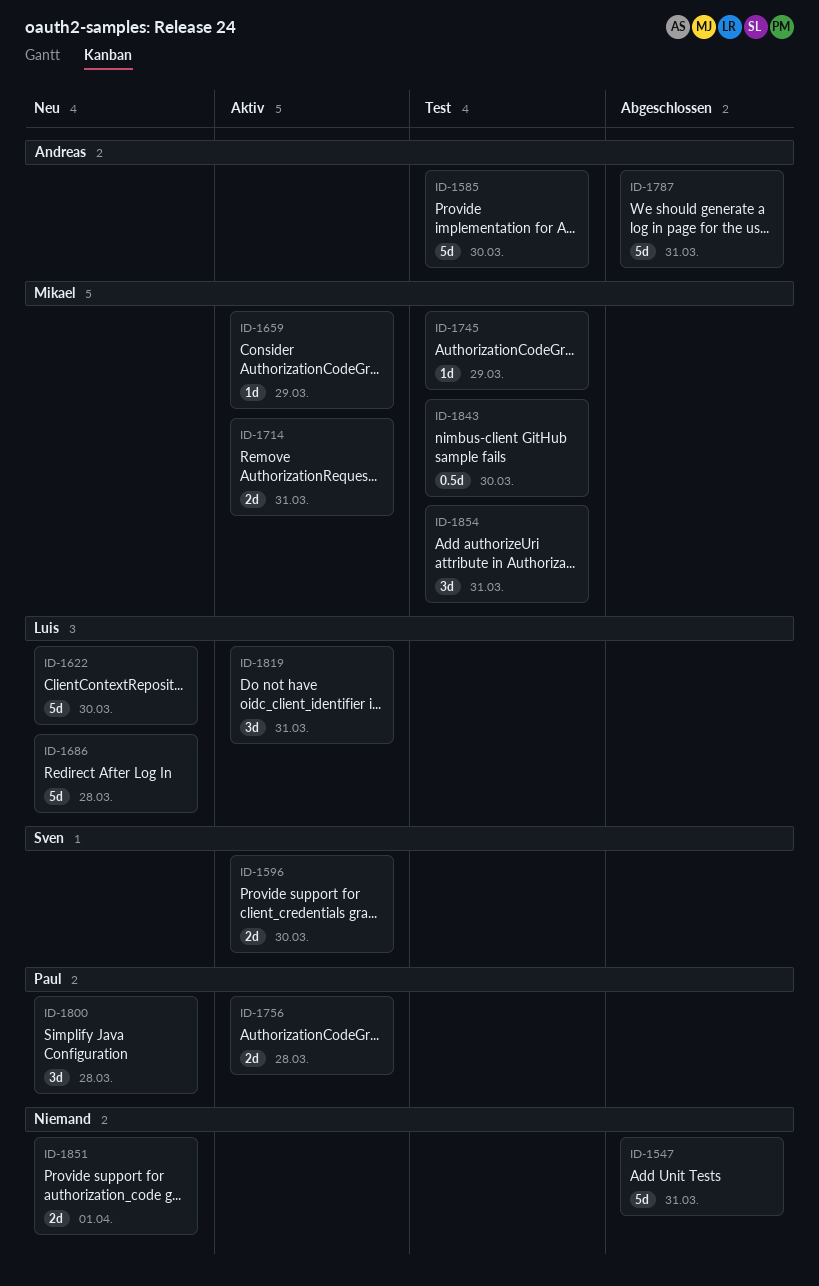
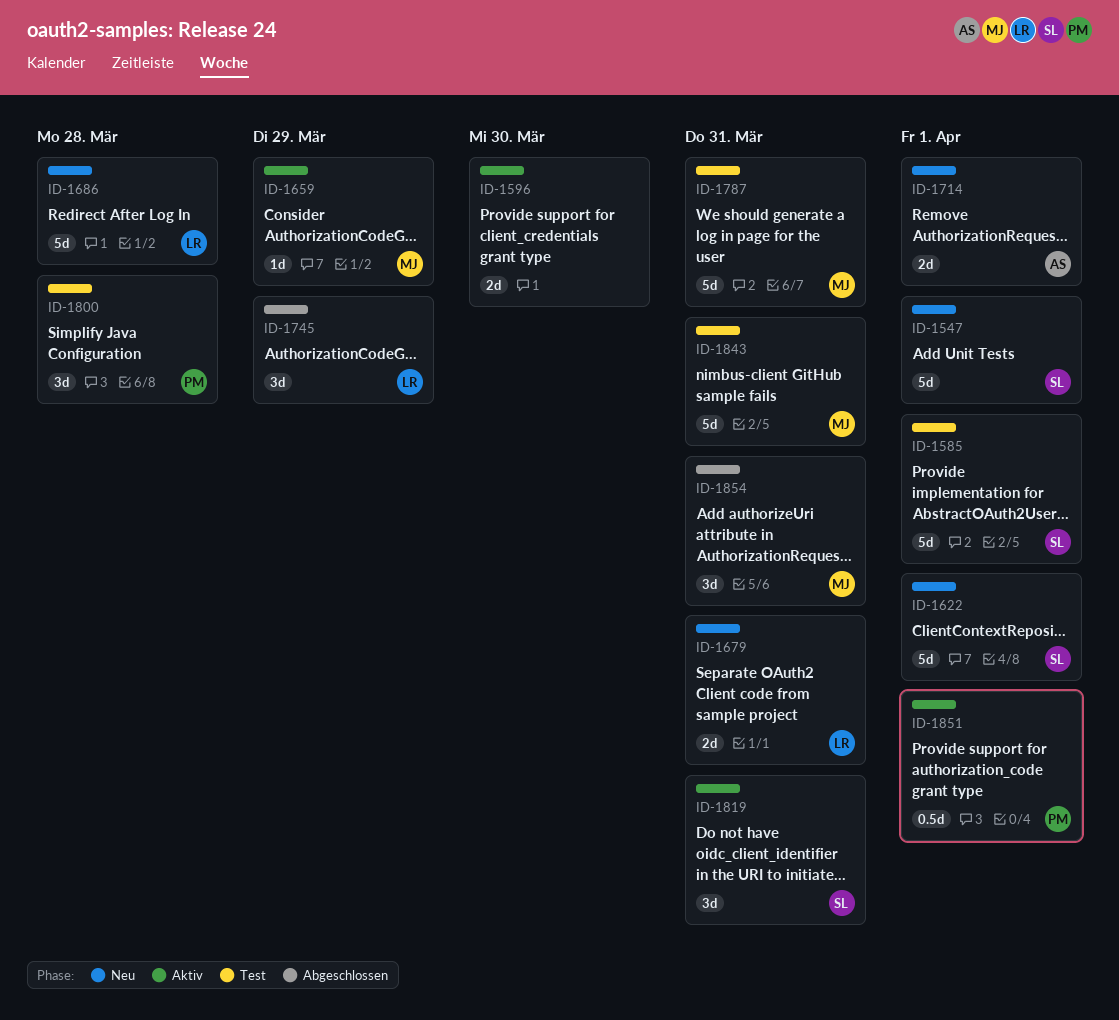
ID-1547, status: Abgeschlossen -> Neu
ID-1547, owner: none -> Sven
ID-1547, due: Mar 31 -> Apr 1
ID-1585, owner: Andreas -> Sven
ID-1585, due: Mar 30 -> Apr 1
ID-1596, owner: Sven -> none
ID-1622, owner: Luis -> Sven
ID-1622, due: Mar 30 -> Apr 1
ID-1679: none -> present
ID-1714, status: Aktiv -> Neu
ID-1714, owner: Mikael -> Andreas
ID-1714, due: Mar 31 -> Apr 1
ID-1745, status: Test -> Abgeschlossen
ID-1745, owner: Mikael -> Luis
ID-1745, estimate: 1d -> 3d
ID-1756: present -> none
ID-1787, status: Abgeschlossen -> Test
ID-1787, owner: Andreas -> Mikael
ID-1800, status: Neu -> Test
ID-1819, owner: Luis -> Sven
ID-1843, estimate: 0.5d -> 5d
ID-1843, due: Mar 30 -> Mar 31
ID-1851, status: Neu -> Aktiv
ID-1851, owner: none -> Paul
ID-1851, estimate: 2d -> 0.5d
ID-1854, status: Test -> Abgeschlossen

